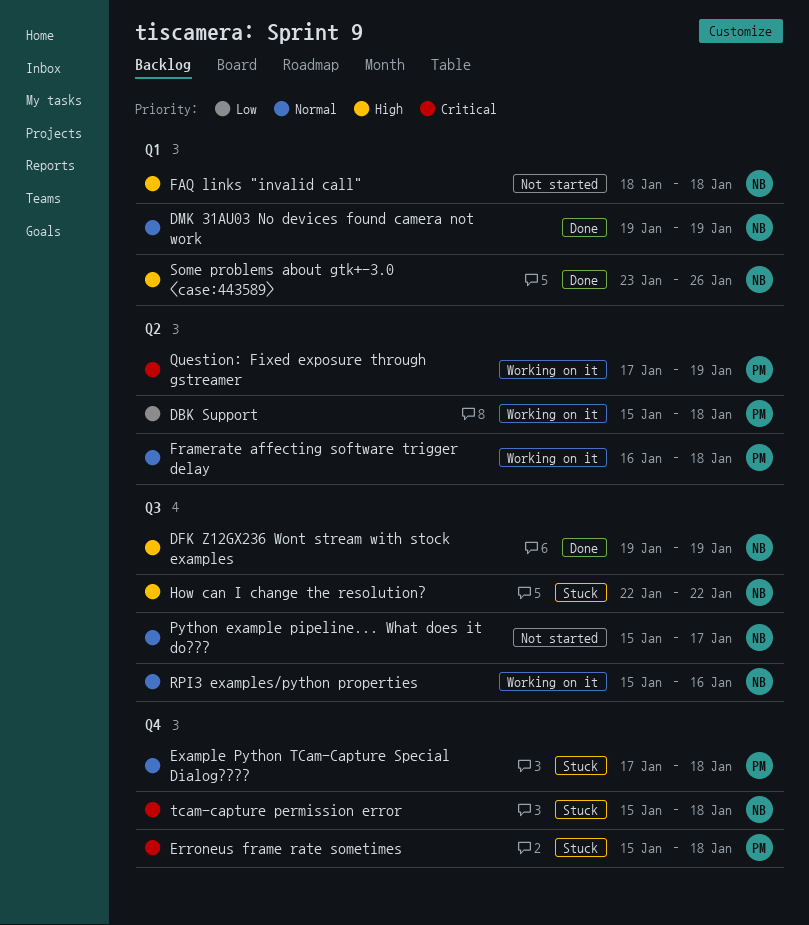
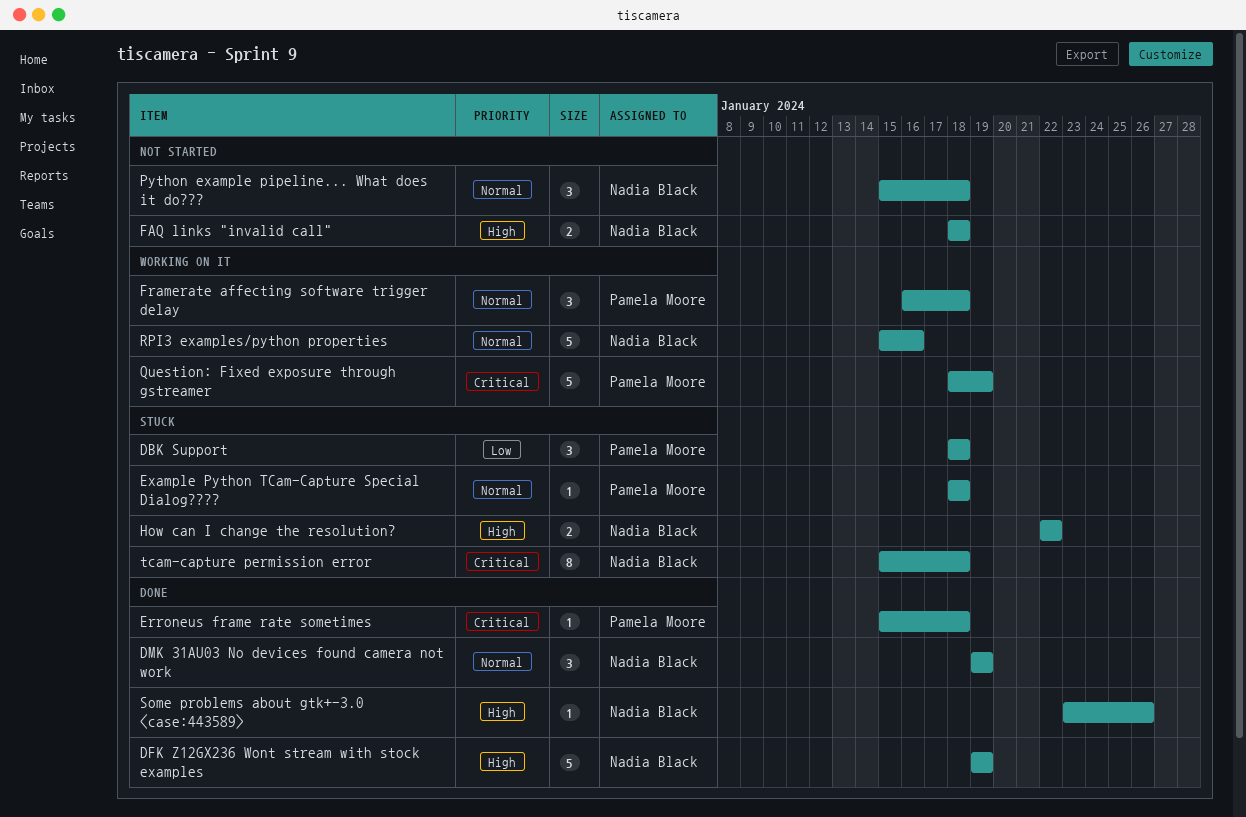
DBK Support, status: Working on it -> Stuck
DBK Support, start: Jan 15 -> Jan 18
Erroneus frame rate sometimes, status: Stuck -> Done
Example Python TCam-Capture Special Dialog????, start: Jan 17 -> Jan 18
Python example pipeline... What does it do???, due: Jan 17 -> Jan 18
Question: Fixed exposure through gstreamer, start: Jan 17 -> Jan 18

